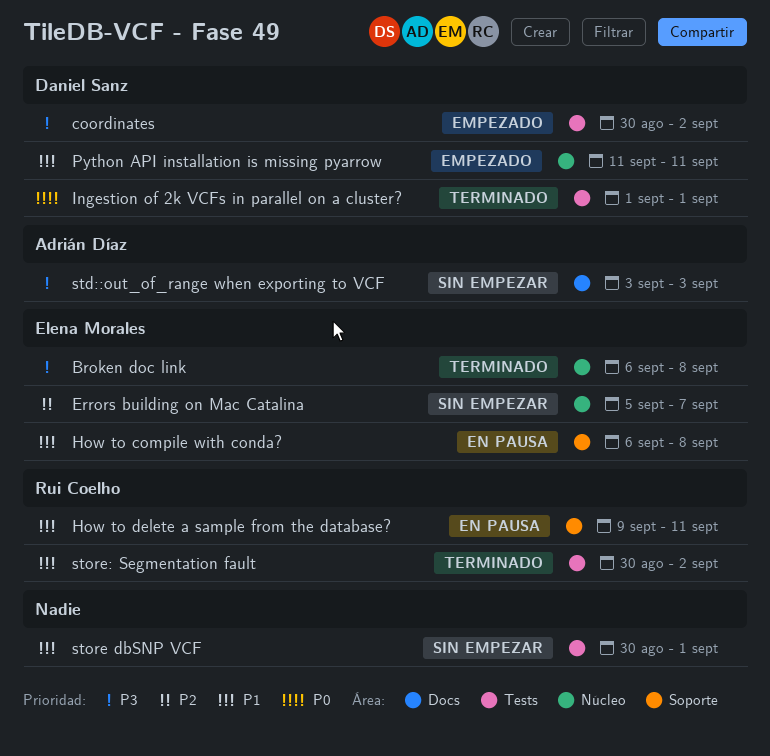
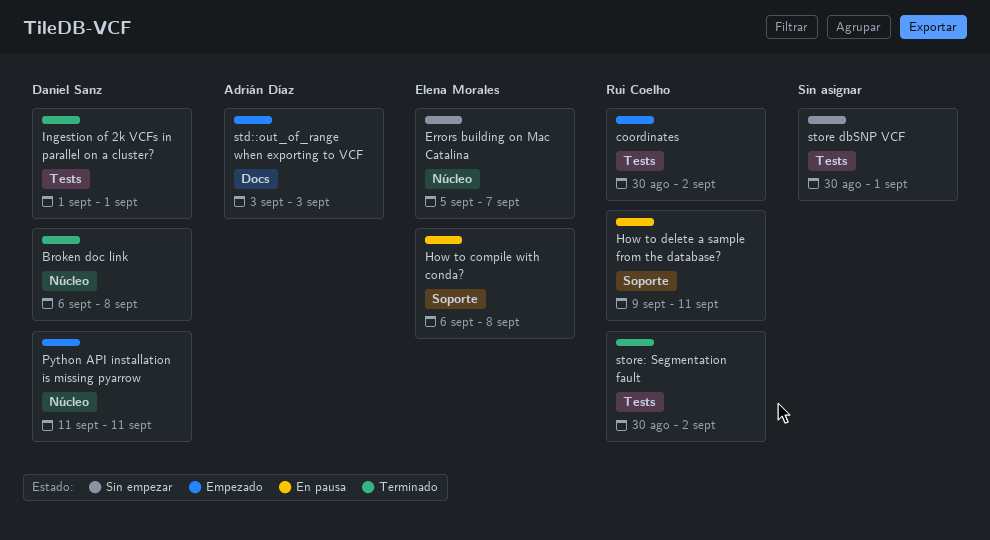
Broken doc link, owner: Elena Morales -> Daniel Sanz
coordinates, owner: Daniel Sanz -> Rui Coelho
std::out_of_range when exporting to VCF, status: Sin empezar -> Empezado

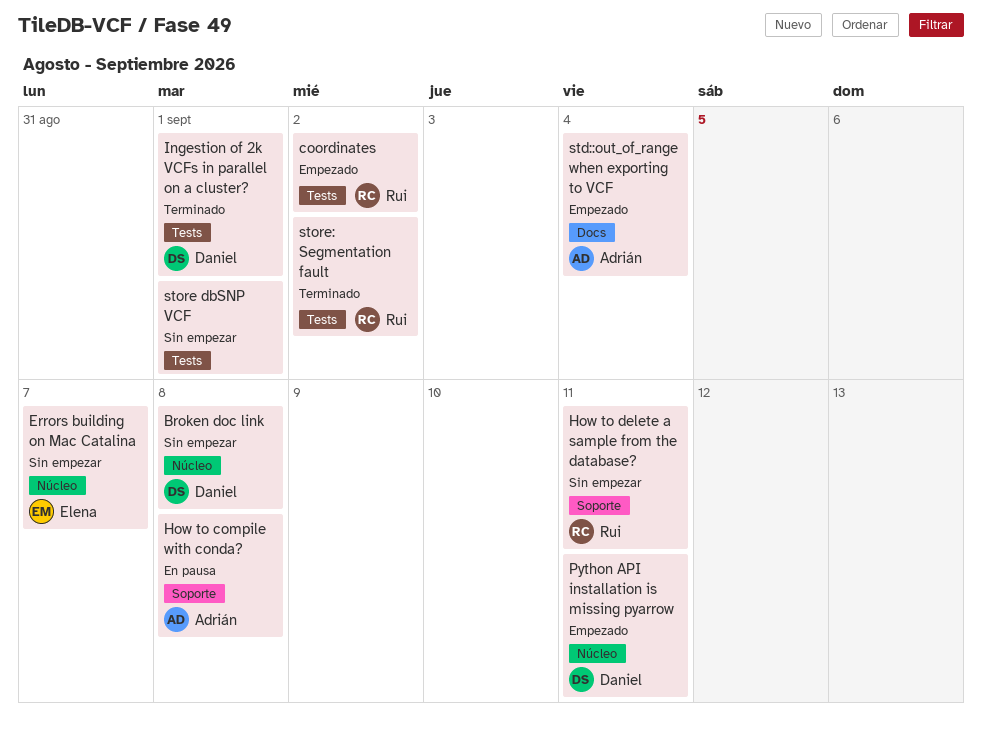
Broken doc link, status: Terminado -> Sin empezar
How to compile with conda?, owner: Elena Morales -> Adrián Díaz
How to delete a sample from the database?, status: En pausa -> Sin empezar
std::out_of_range when exporting to VCF, due: Sep 3 -> Sep 4

